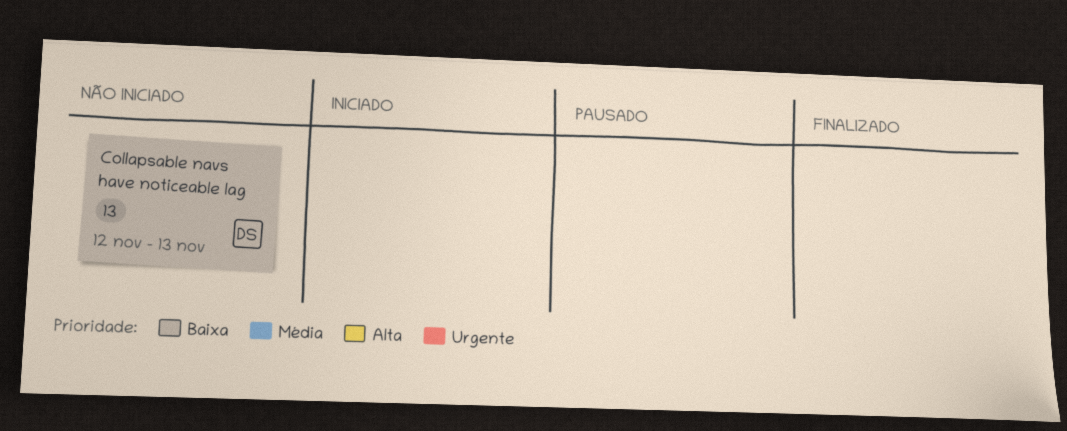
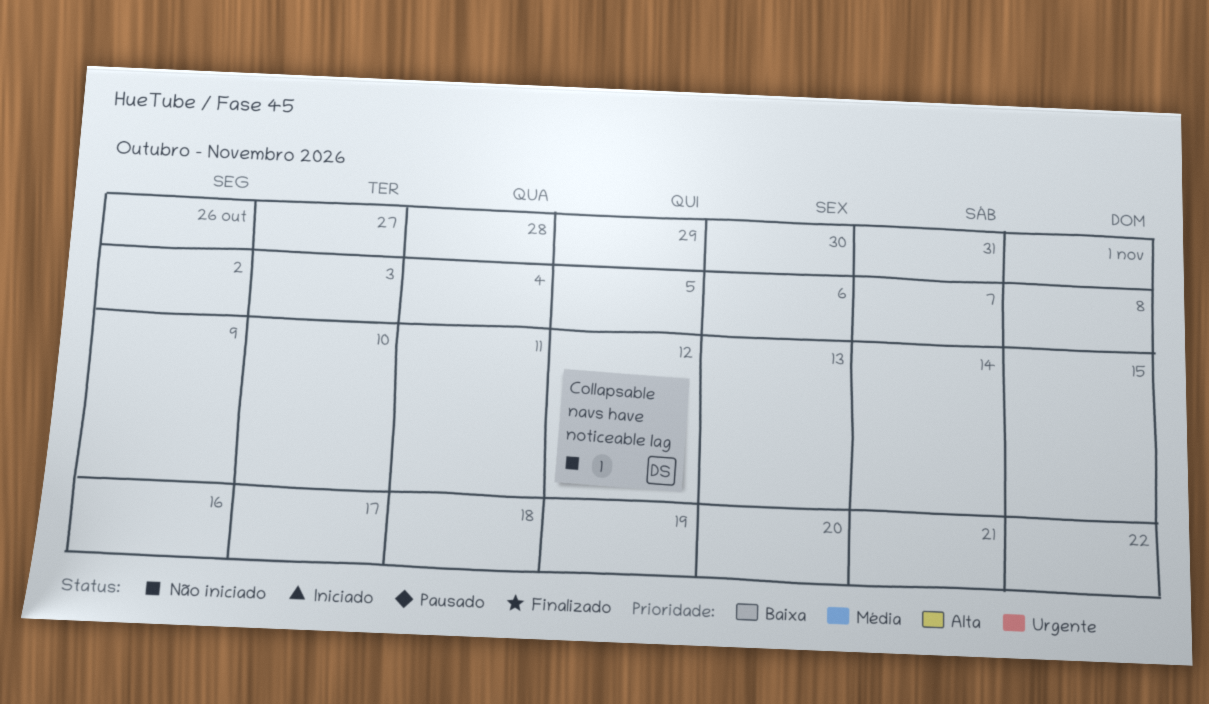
Collapsable navs have noticeable lag, estimate: 13 -> 1
Collapsable navs have noticeable lag, due: Nov 13 -> Nov 12

